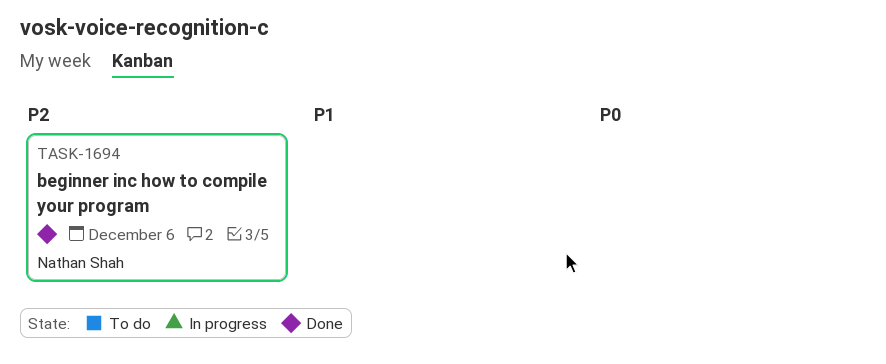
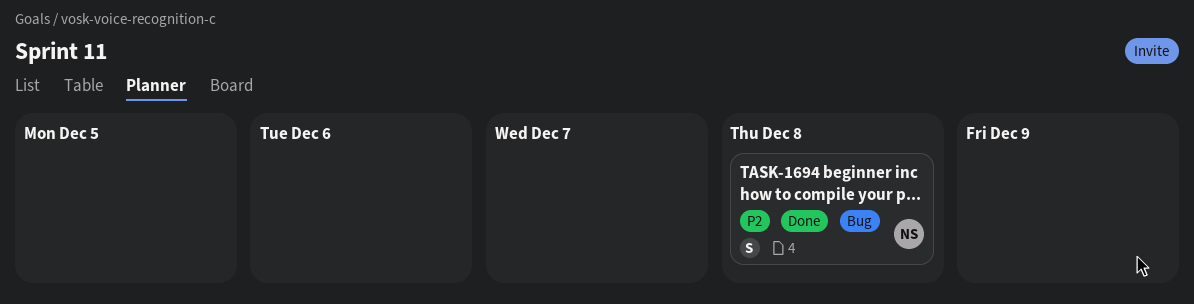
TASK-1694, due: Dec 6 -> Dec 8

